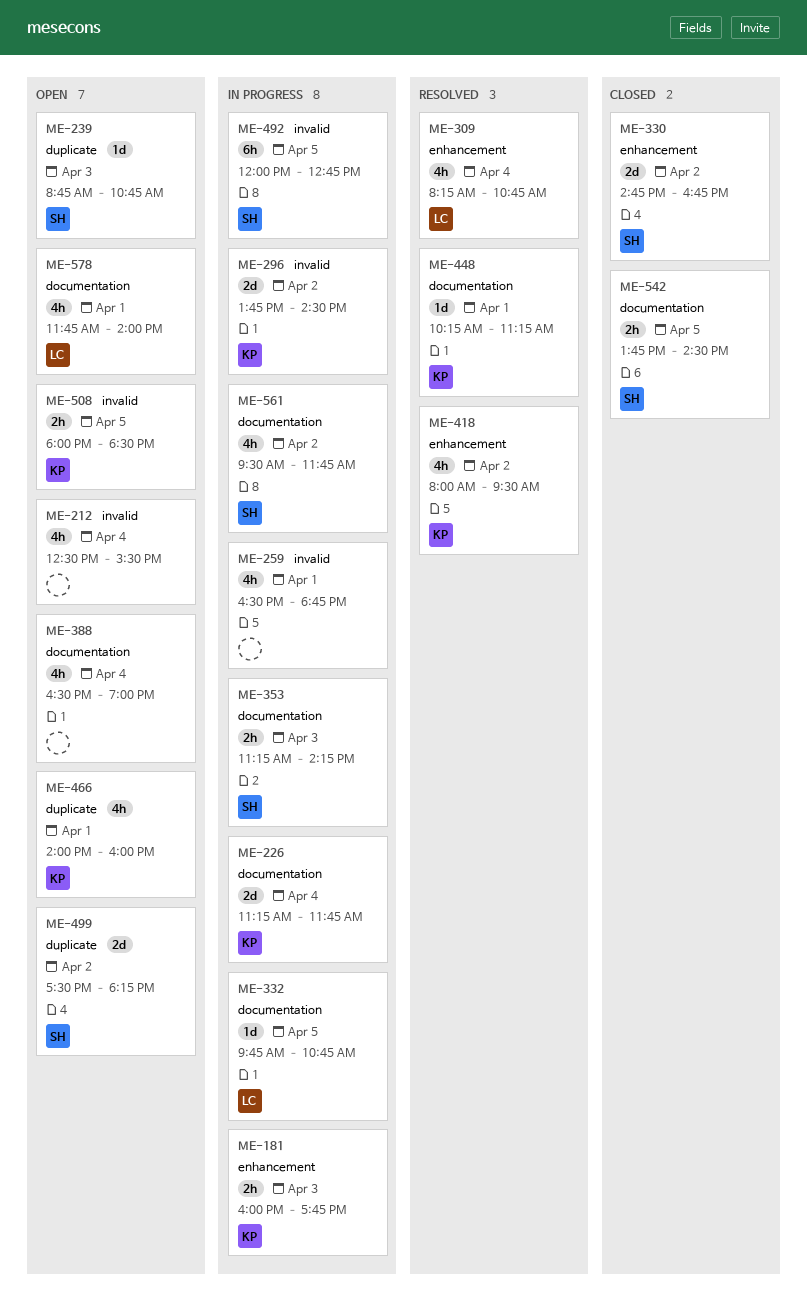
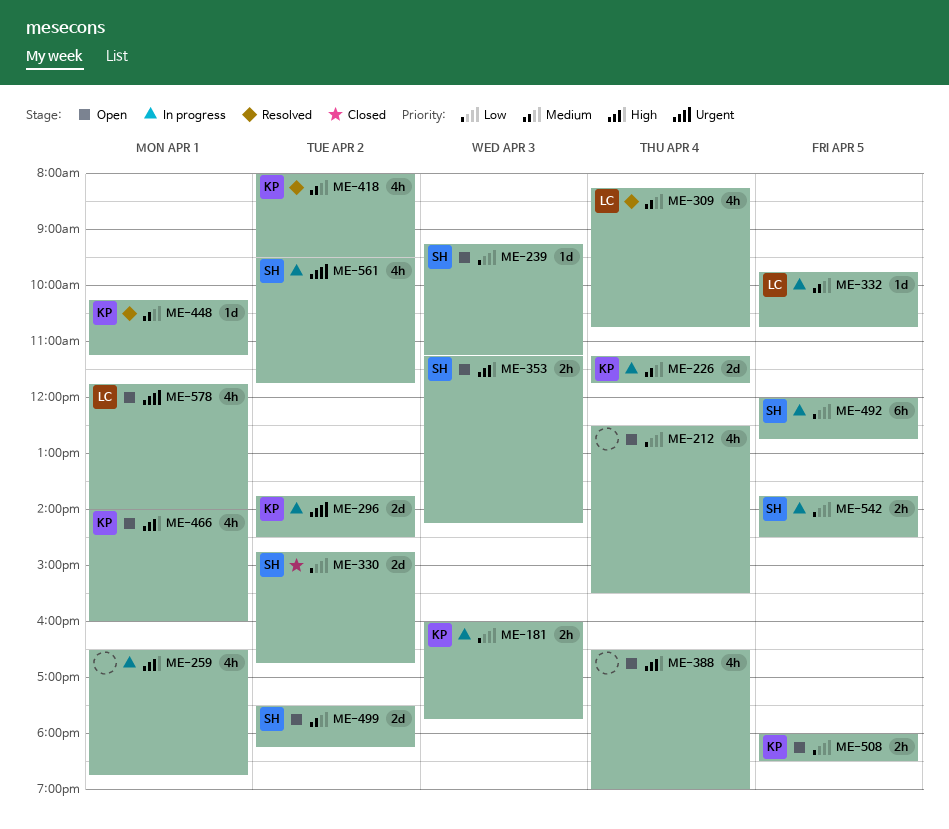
ME-239, begins: 08:45 -> 09:15
ME-239, ends: 10:45 -> 11:15
ME-353, status: In progress -> Open
ME-542, status: Closed -> In progress

